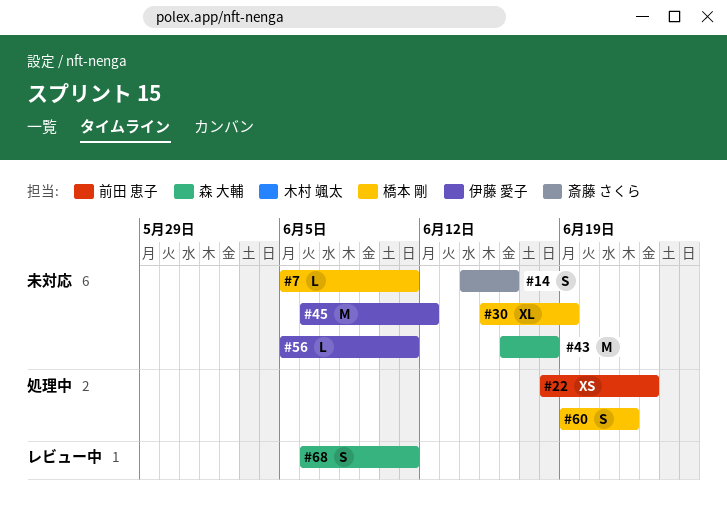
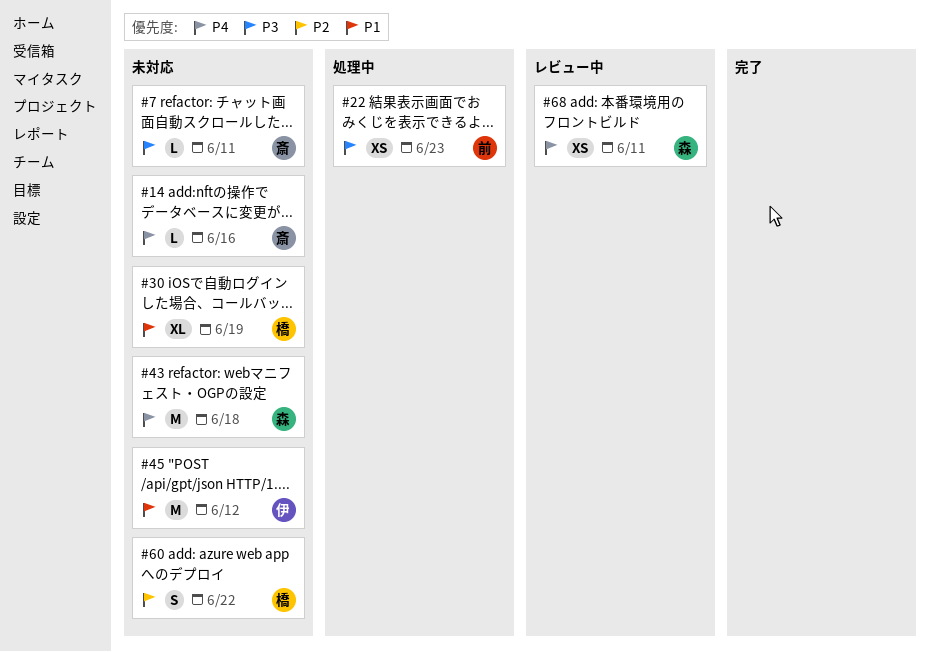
#7, owner: 橋本 剛 -> 斎藤 さくら
#14, estimate: S -> L
#56: present -> none
#60, status: 処理中 -> 未対応
#68, estimate: S -> XS

